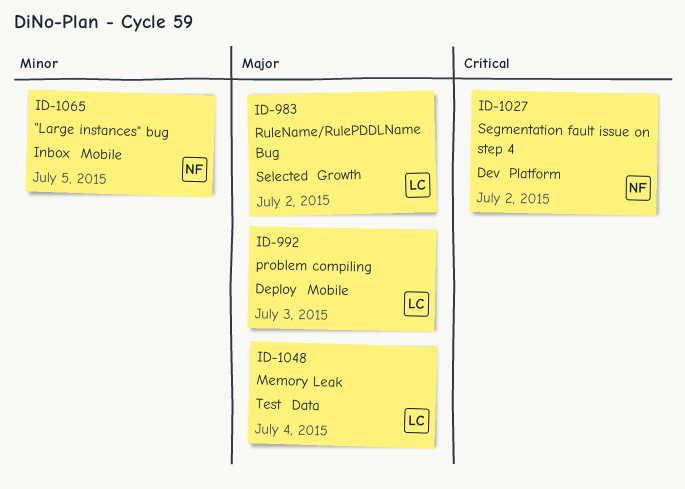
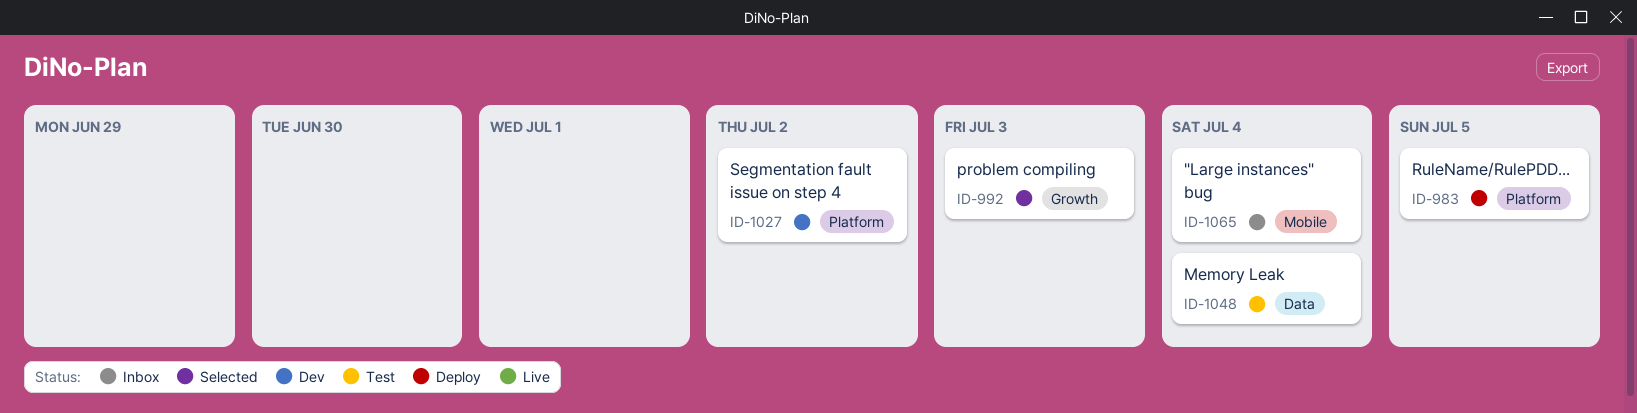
ID-983, status: Selected -> Deploy
ID-983, label: Growth -> Platform
ID-983, due: Jul 2 -> Jul 5
ID-992, status: Deploy -> Selected
ID-992, label: Mobile -> Growth
ID-1065, due: Jul 5 -> Jul 4

